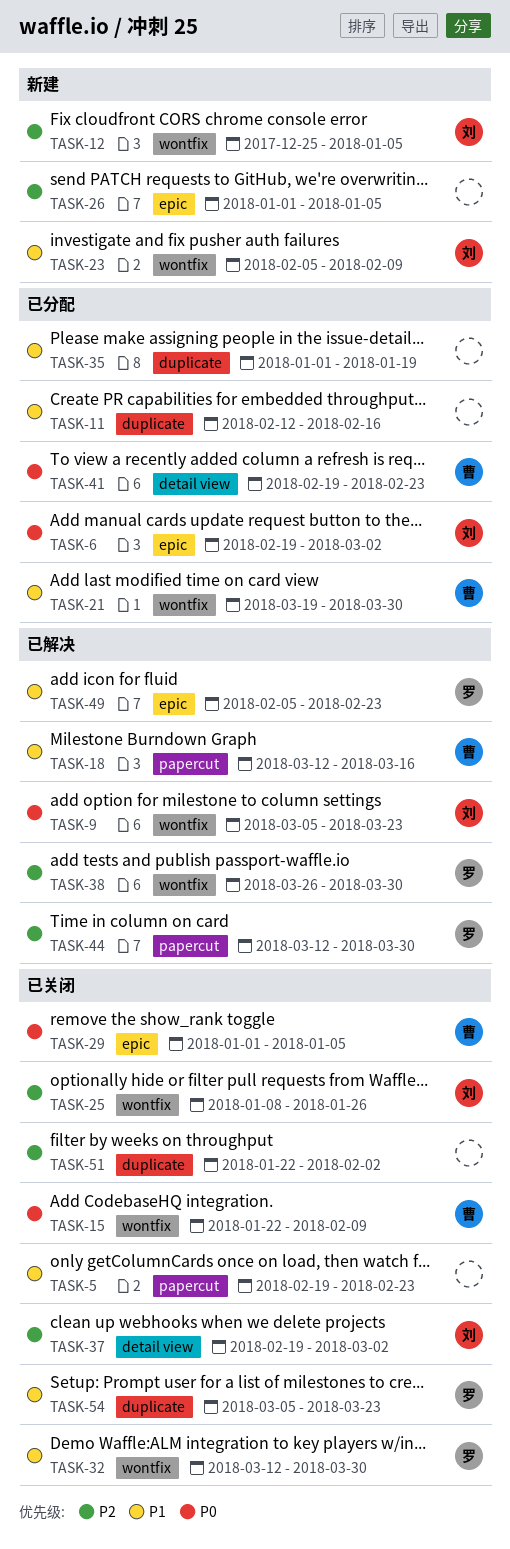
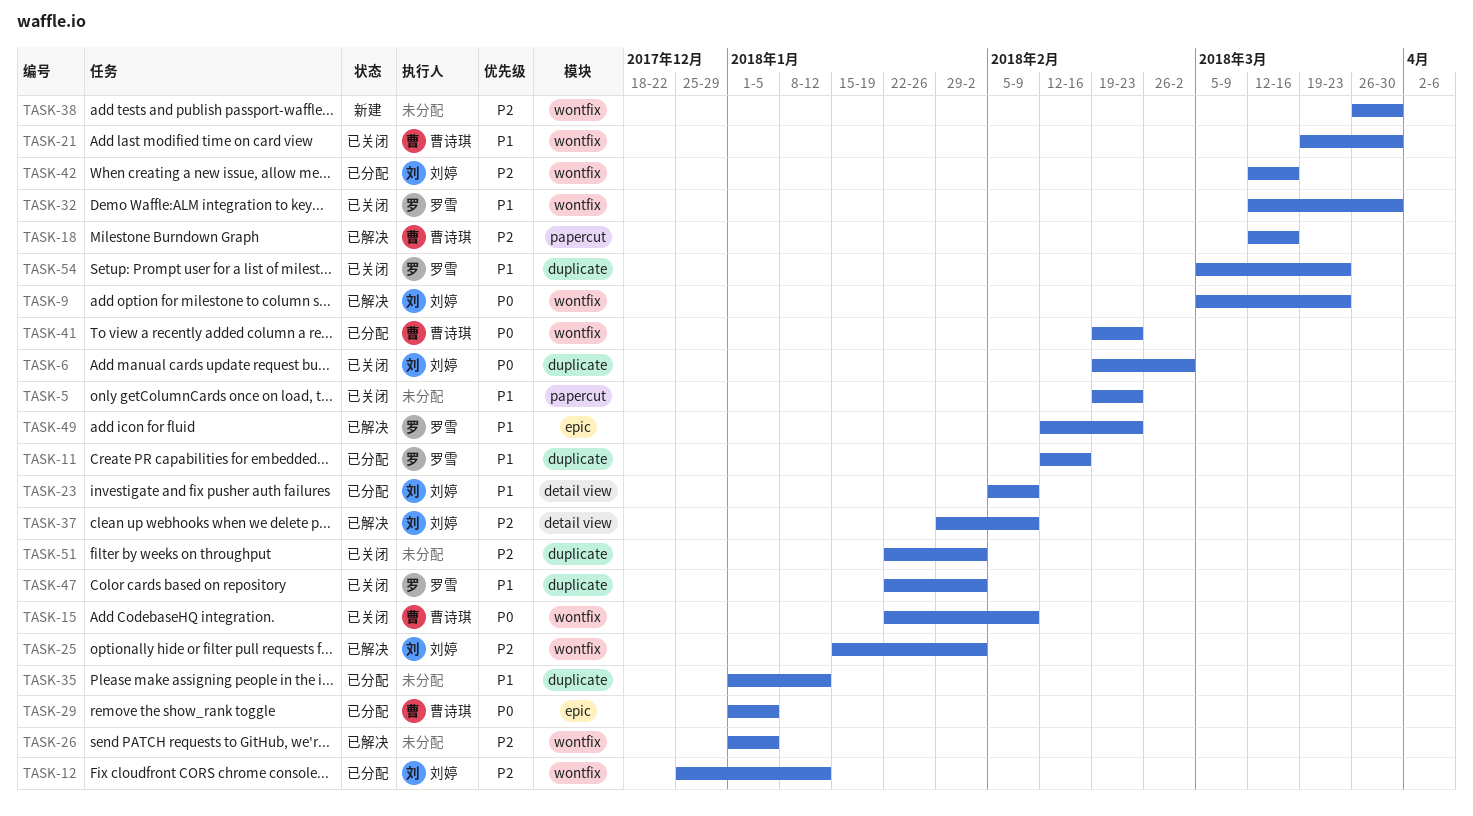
TASK-6, status: 已分配 -> 已关闭
TASK-6, label: epic -> duplicate
TASK-11, owner: none -> 罗雪
TASK-12, status: 新建 -> 已分配
TASK-12, due: Jan 5 -> Jan 12
TASK-18, priority: P1 -> P2
TASK-21, status: 已分配 -> 已关闭
TASK-23, status: 新建 -> 已分配
TASK-23, label: wontfix -> detail view
TASK-25, status: 已关闭 -> 已解决
TASK-25, start: Jan 8 -> Jan 15
TASK-25, due: Jan 26 -> Feb 2
TASK-26, status: 新建 -> 已解决
TASK-26, label: epic -> wontfix
TASK-29, status: 已关闭 -> 已分配
TASK-35, due: Jan 19 -> Jan 12
TASK-37, status: 已关闭 -> 已解决
TASK-37, start: Feb 19 -> Jan 29
TASK-37, due: Mar 2 -> Feb 9
TASK-38, status: 已解决 -> 新建
TASK-38, owner: 罗雪 -> none
TASK-41, label: detail view -> wontfix
TASK-42: none -> present
TASK-44: present -> none
TASK-47: none -> present
TASK-49, start: Feb 5 -> Feb 12

